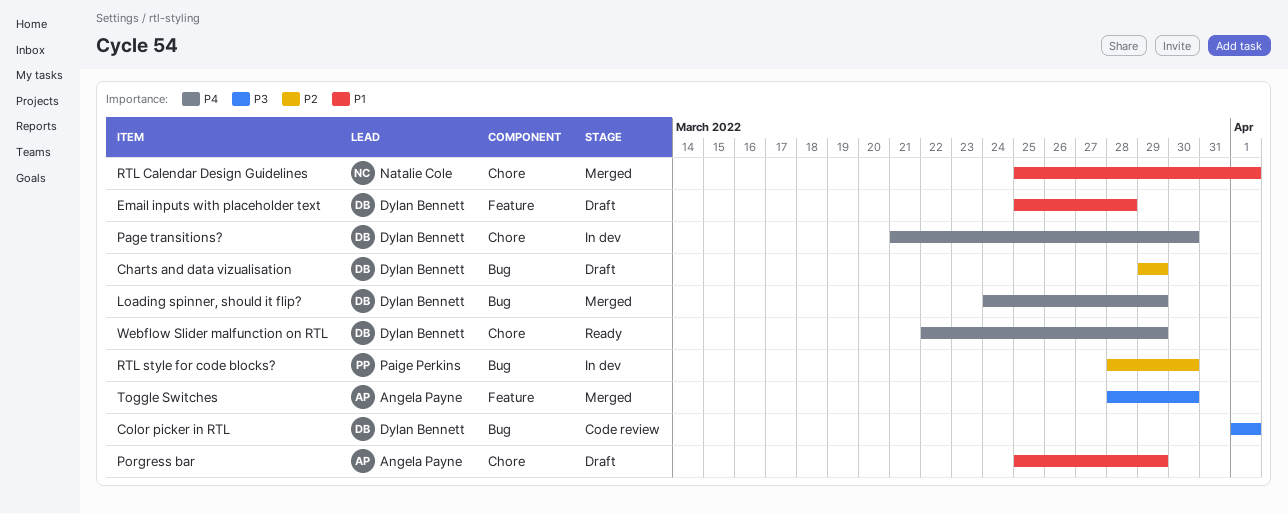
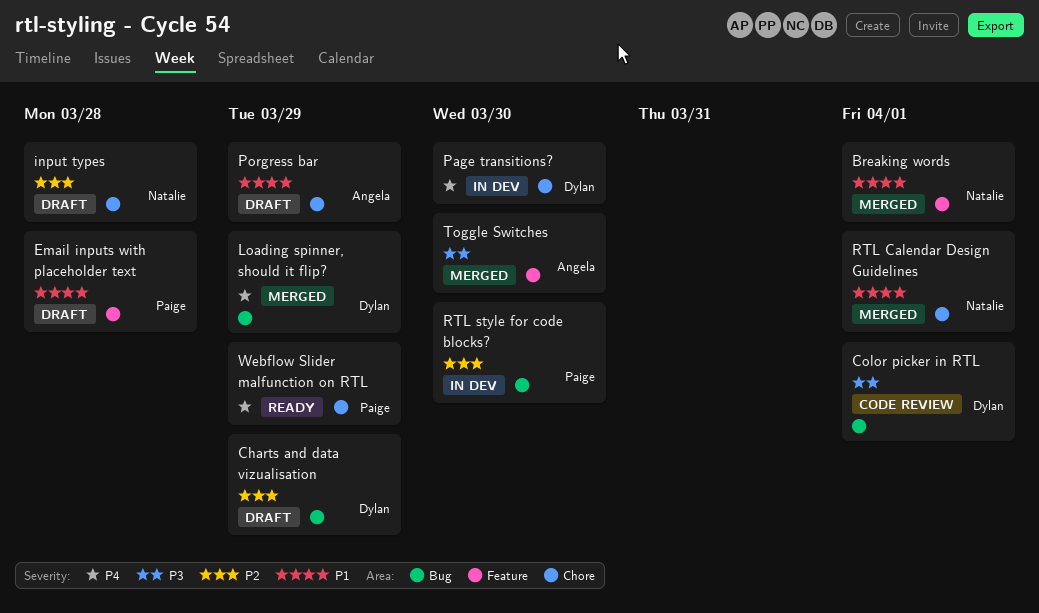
Breaking words: none -> present
Email inputs with placeholder text, owner: Dylan Bennett -> Paige Perkins
input types: none -> present
Webflow Slider malfunction on RTL, owner: Dylan Bennett -> Paige Perkins

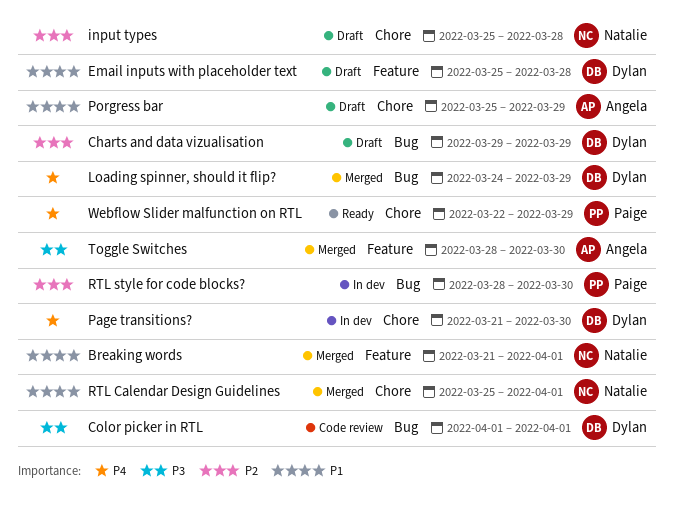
Email inputs with placeholder text, owner: Paige -> Dylan

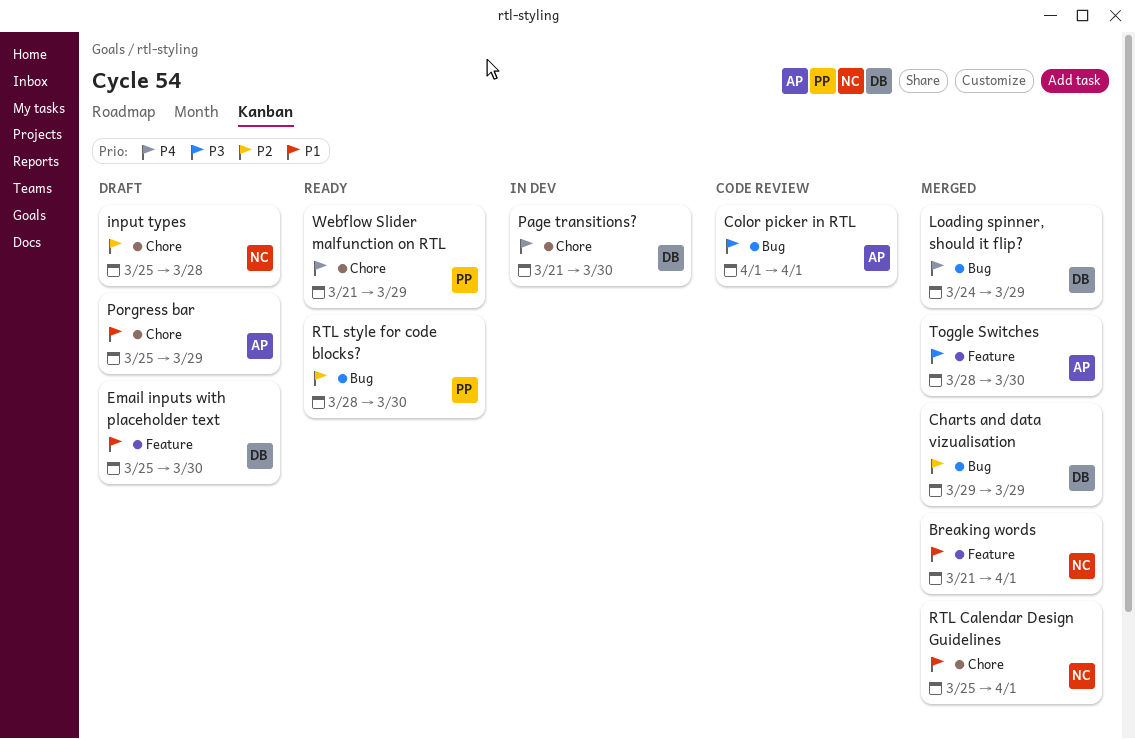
Charts and data vizualisation, status: Draft -> Merged
Color picker in RTL, owner: Dylan -> Angela
Email inputs with placeholder text, due: Mar 28 -> Mar 30
RTL style for code blocks?, status: In dev -> Ready
Webflow Slider malfunction on RTL, start: Mar 22 -> Mar 21

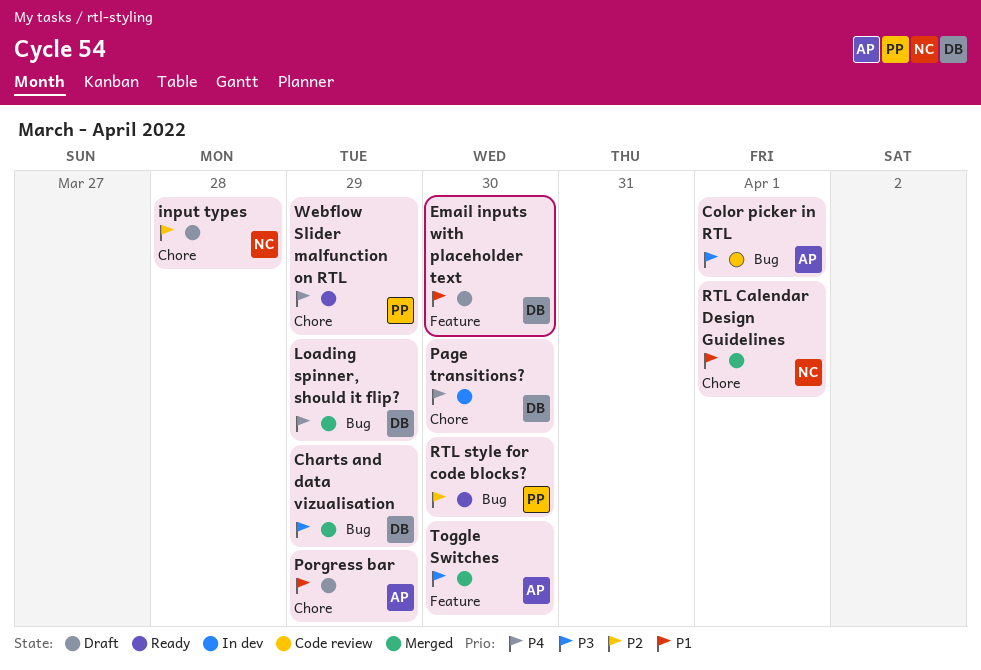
Breaking words: present -> none
Charts and data vizualisation, priority: P2 -> P3

